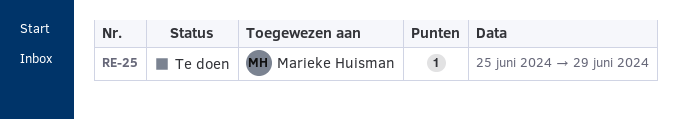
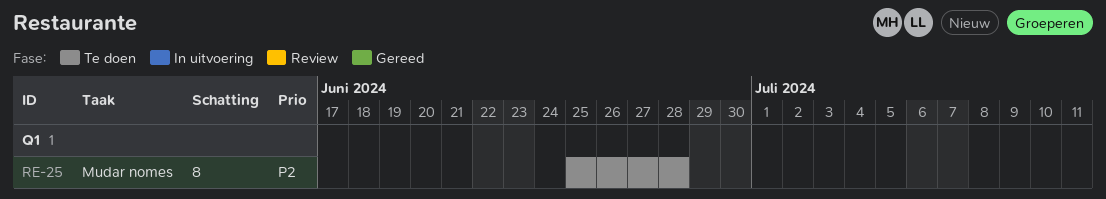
RE-25, estimate: 1 -> 8
RE-25, due: Jun 29 -> Jun 28

